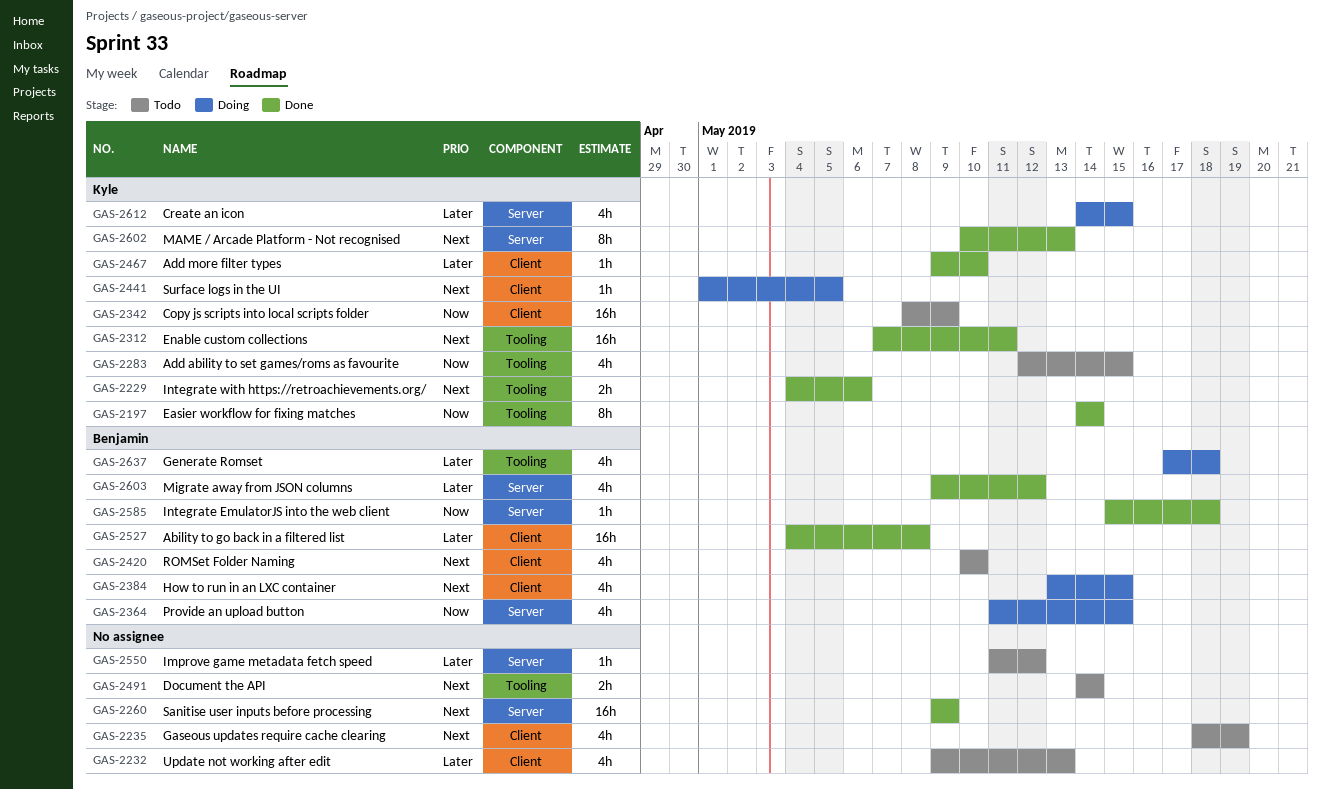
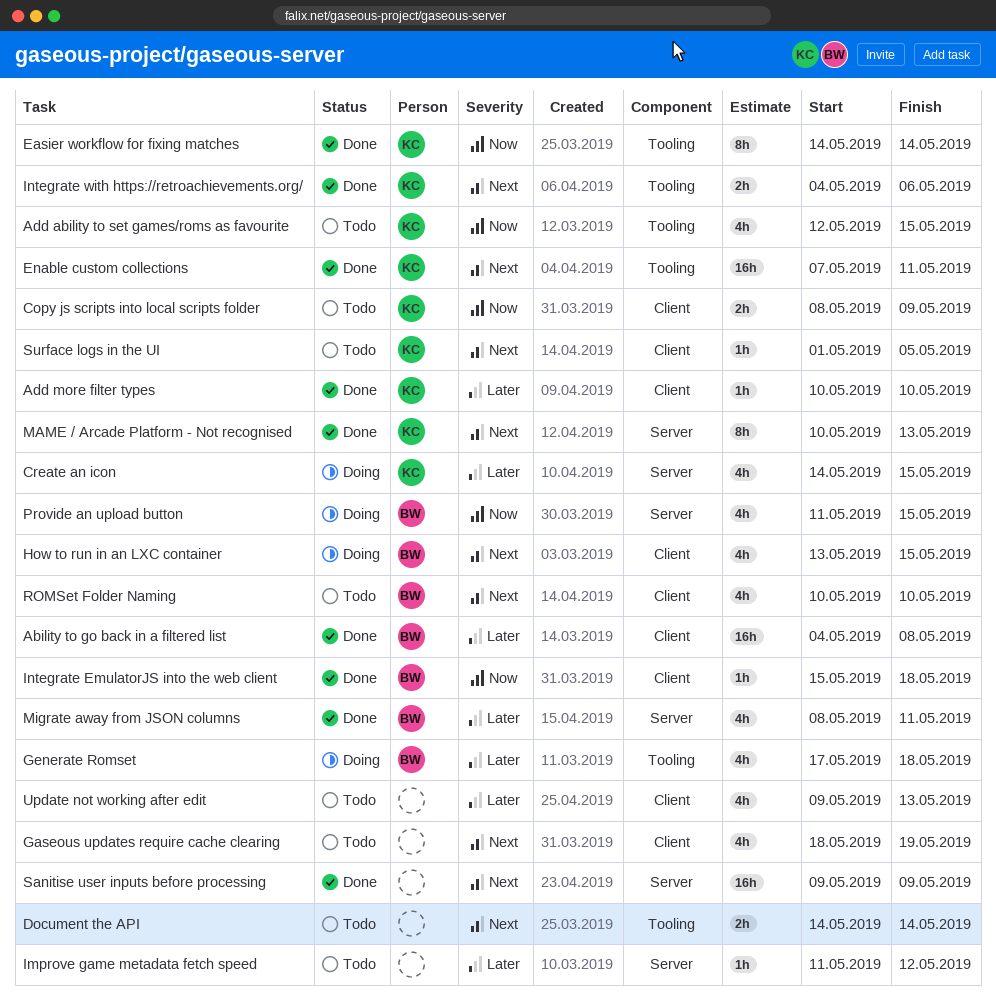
Add more filter types, start: May 9 -> May 10
Copy js scripts into local scripts folder, estimate: 16h -> 2h
Integrate EmulatorJS into the web client, label: Server -> Client
Migrate away from JSON columns, start: May 9 -> May 8
Migrate away from JSON columns, due: May 12 -> May 11
Surface logs in the UI, status: Doing -> Todo

